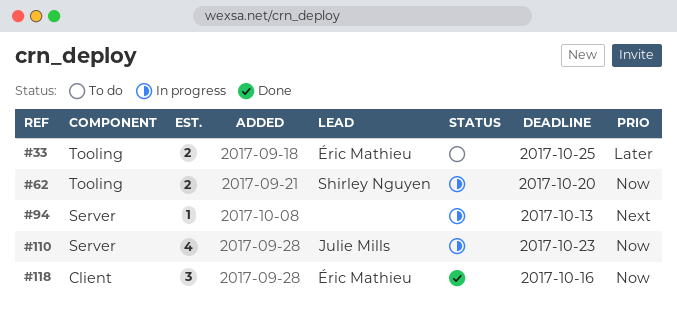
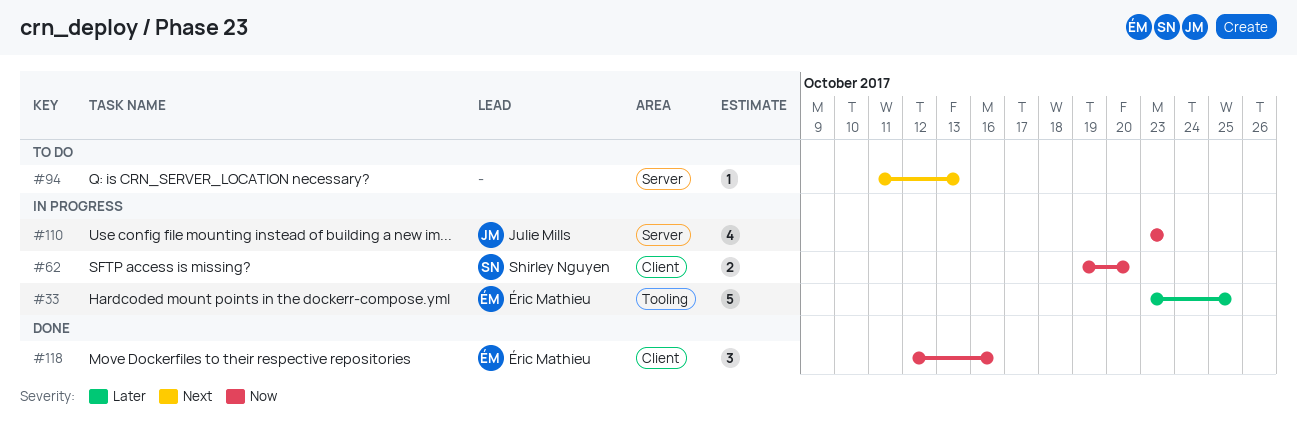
#33, status: To do -> In progress
#33, estimate: 2 -> 5
#62, label: Tooling -> Client
#94, status: In progress -> To do

